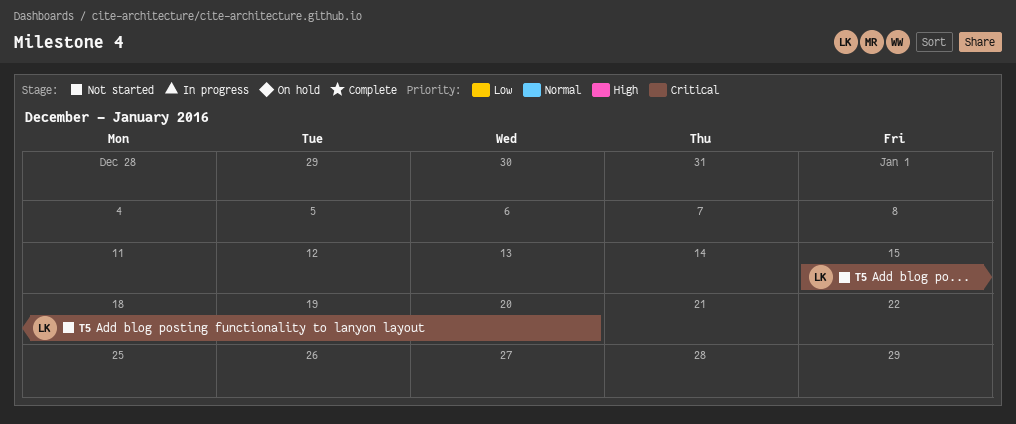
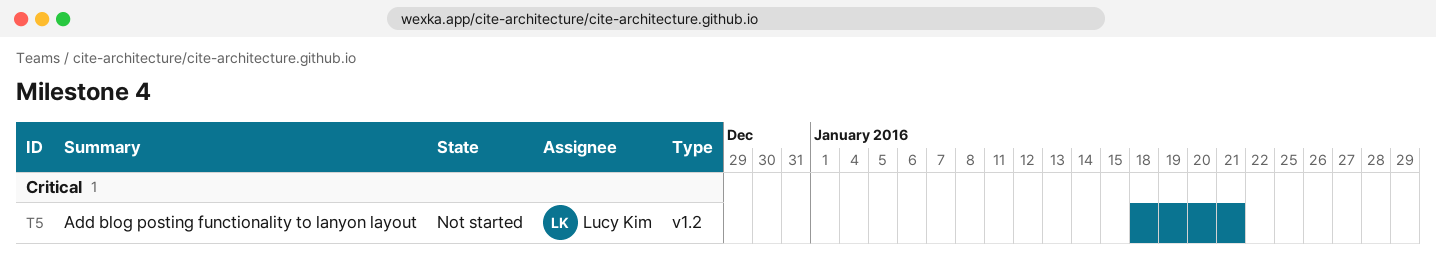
T5, start: Jan 15 -> Jan 18
T5, due: Jan 20 -> Jan 21

